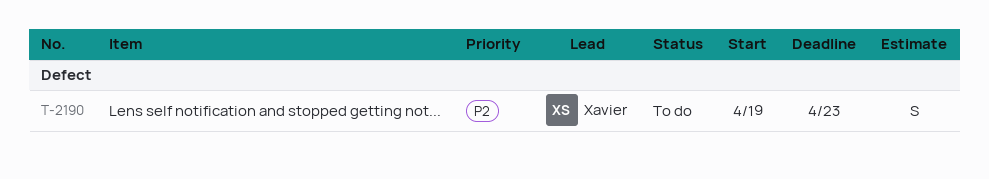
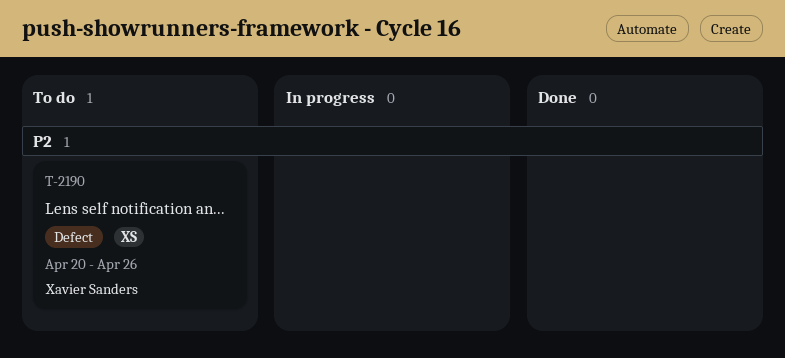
T-2190, estimate: S -> XS
T-2190, start: Apr 19 -> Apr 20
T-2190, due: Apr 23 -> Apr 26

